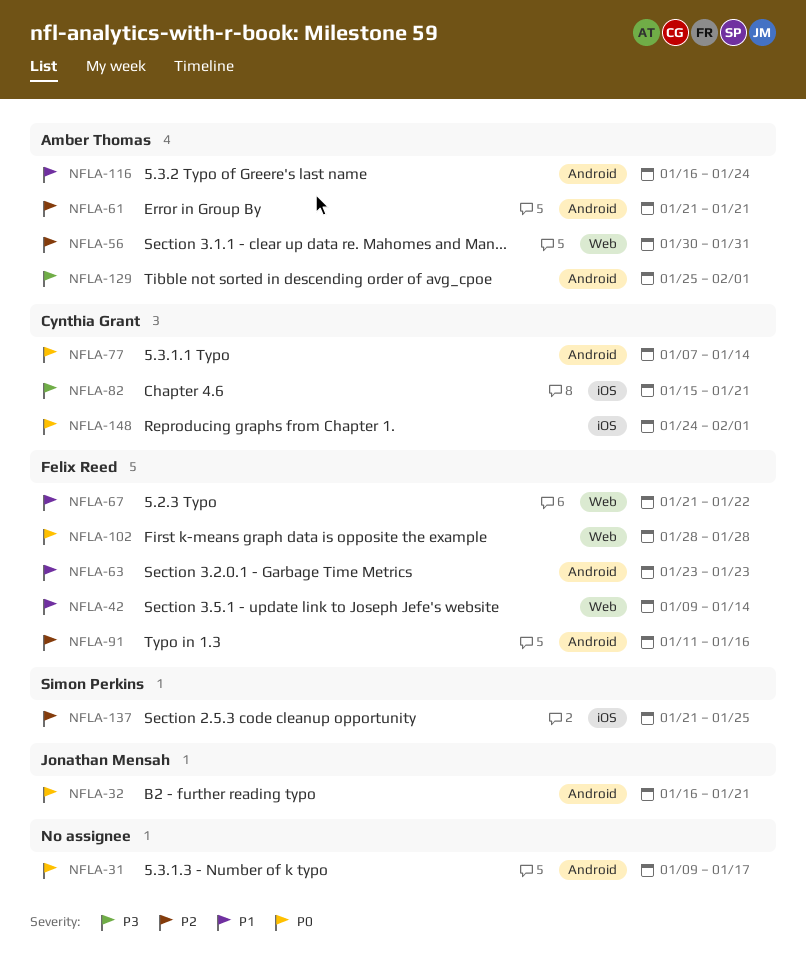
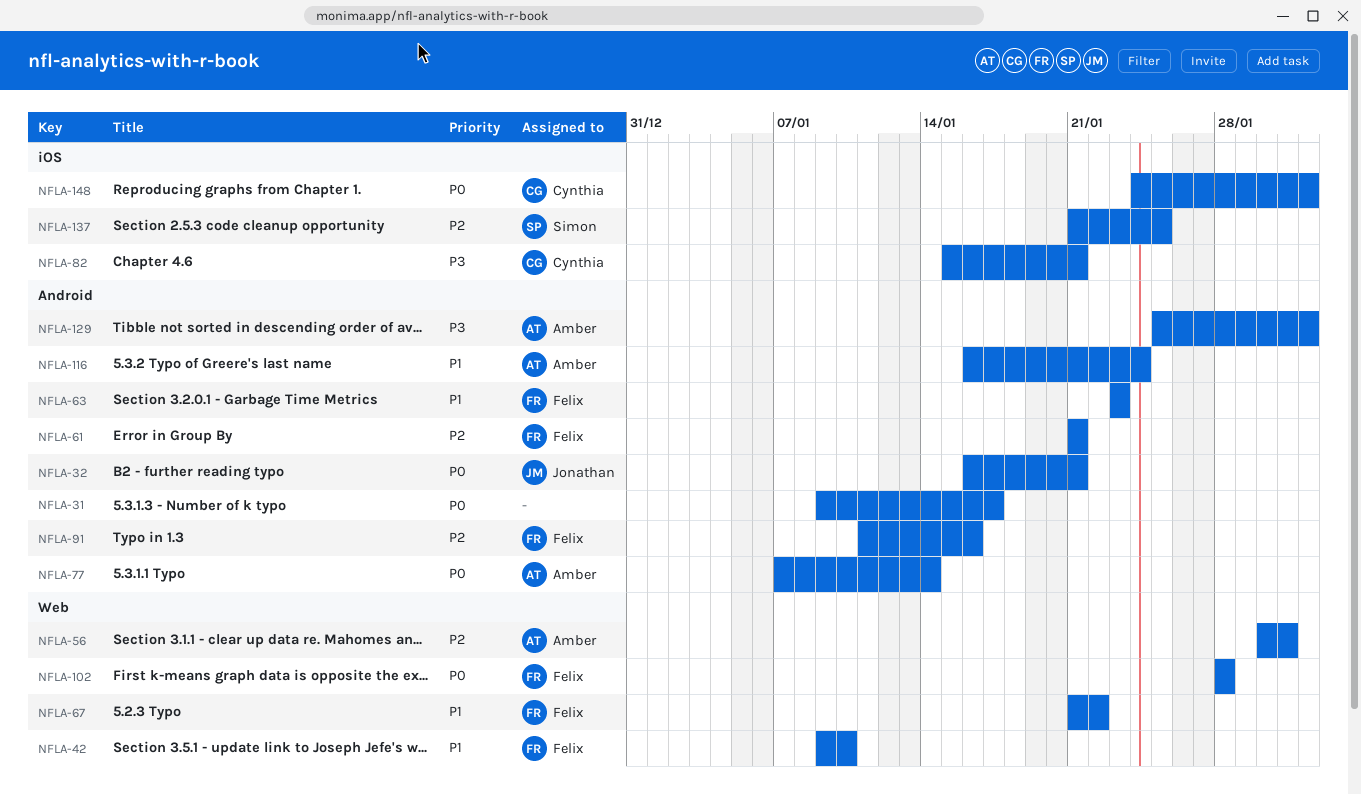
NFLA-42, due: Jan 14 -> Jan 10
NFLA-61, owner: Amber Thomas -> Felix Reed
NFLA-77, owner: Cynthia Grant -> Amber Thomas

